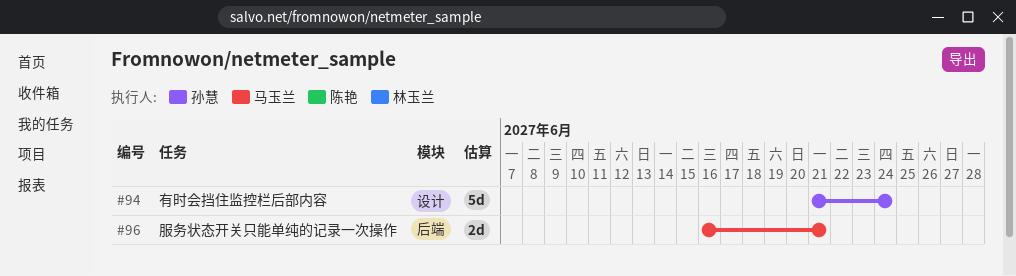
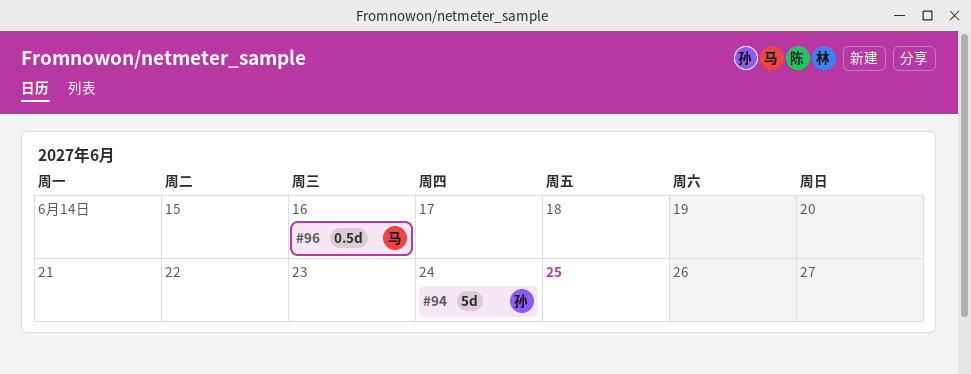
#96, estimate: 2d -> 0.5d
#96, due: Jun 21 -> Jun 16

